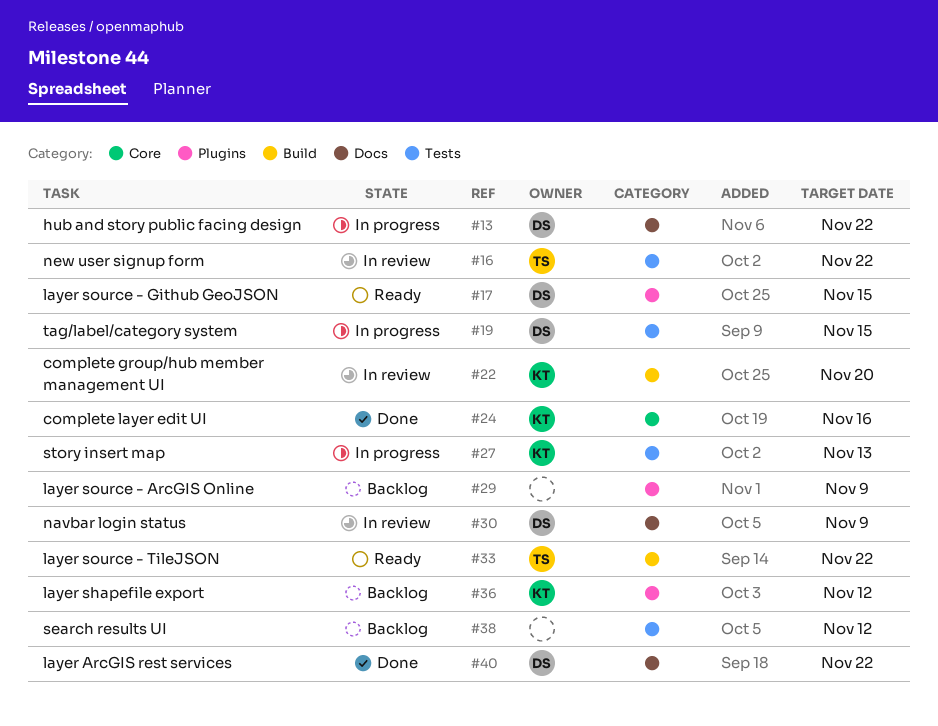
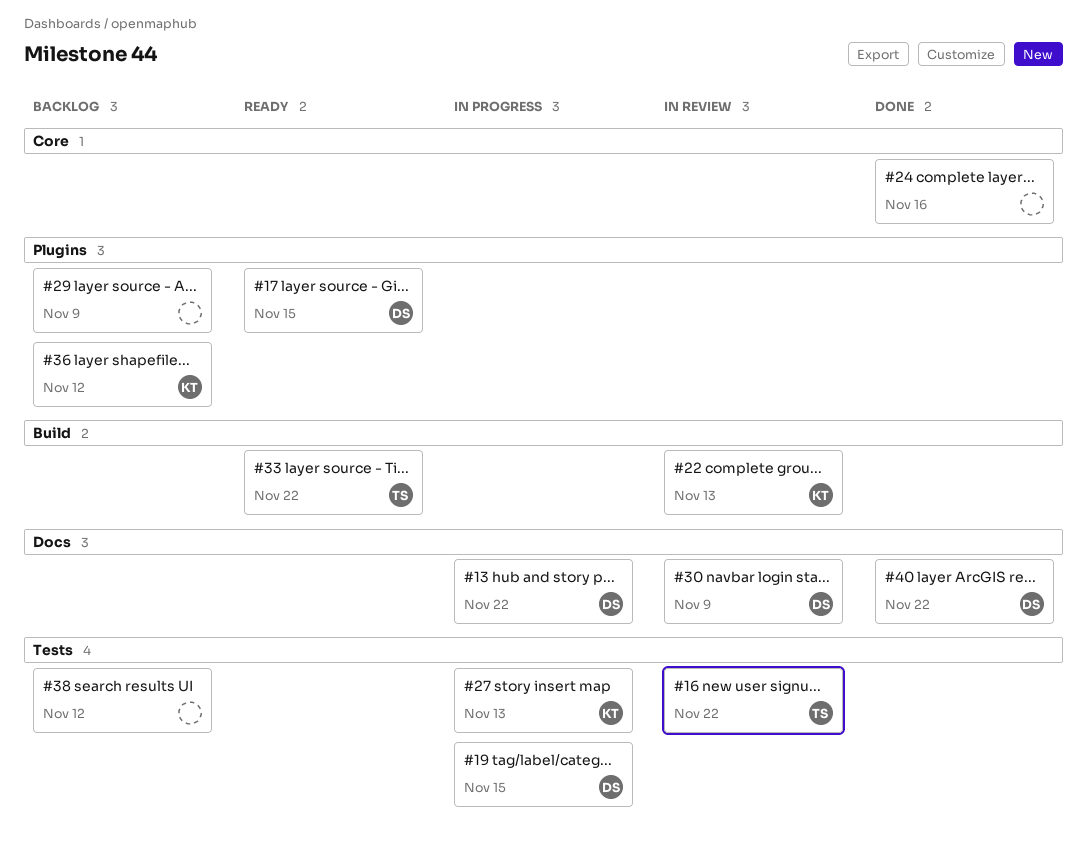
#22, due: Nov 20 -> Nov 13
#24, owner: KT -> none

